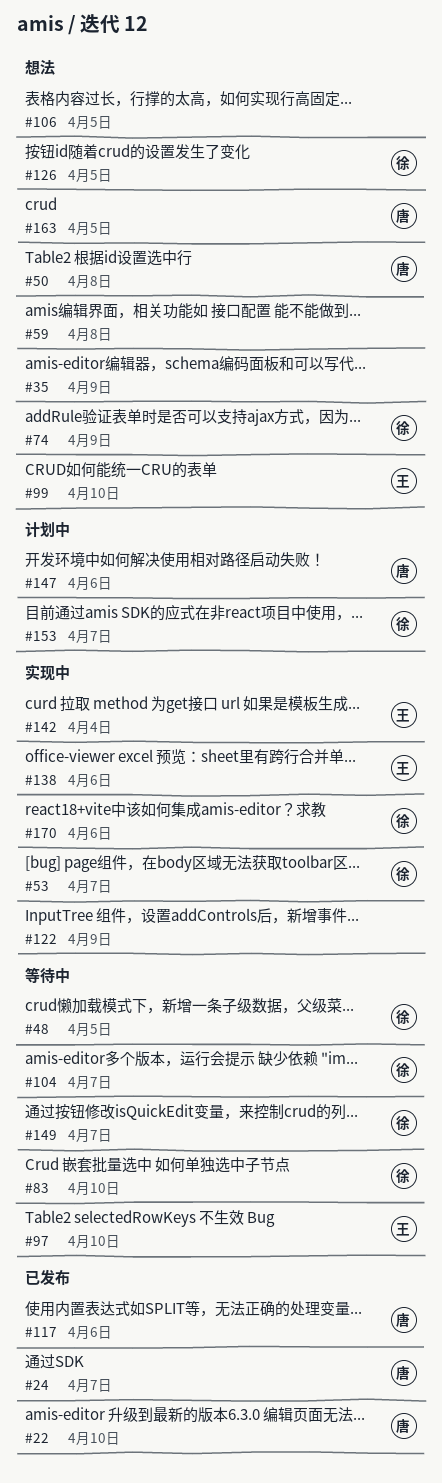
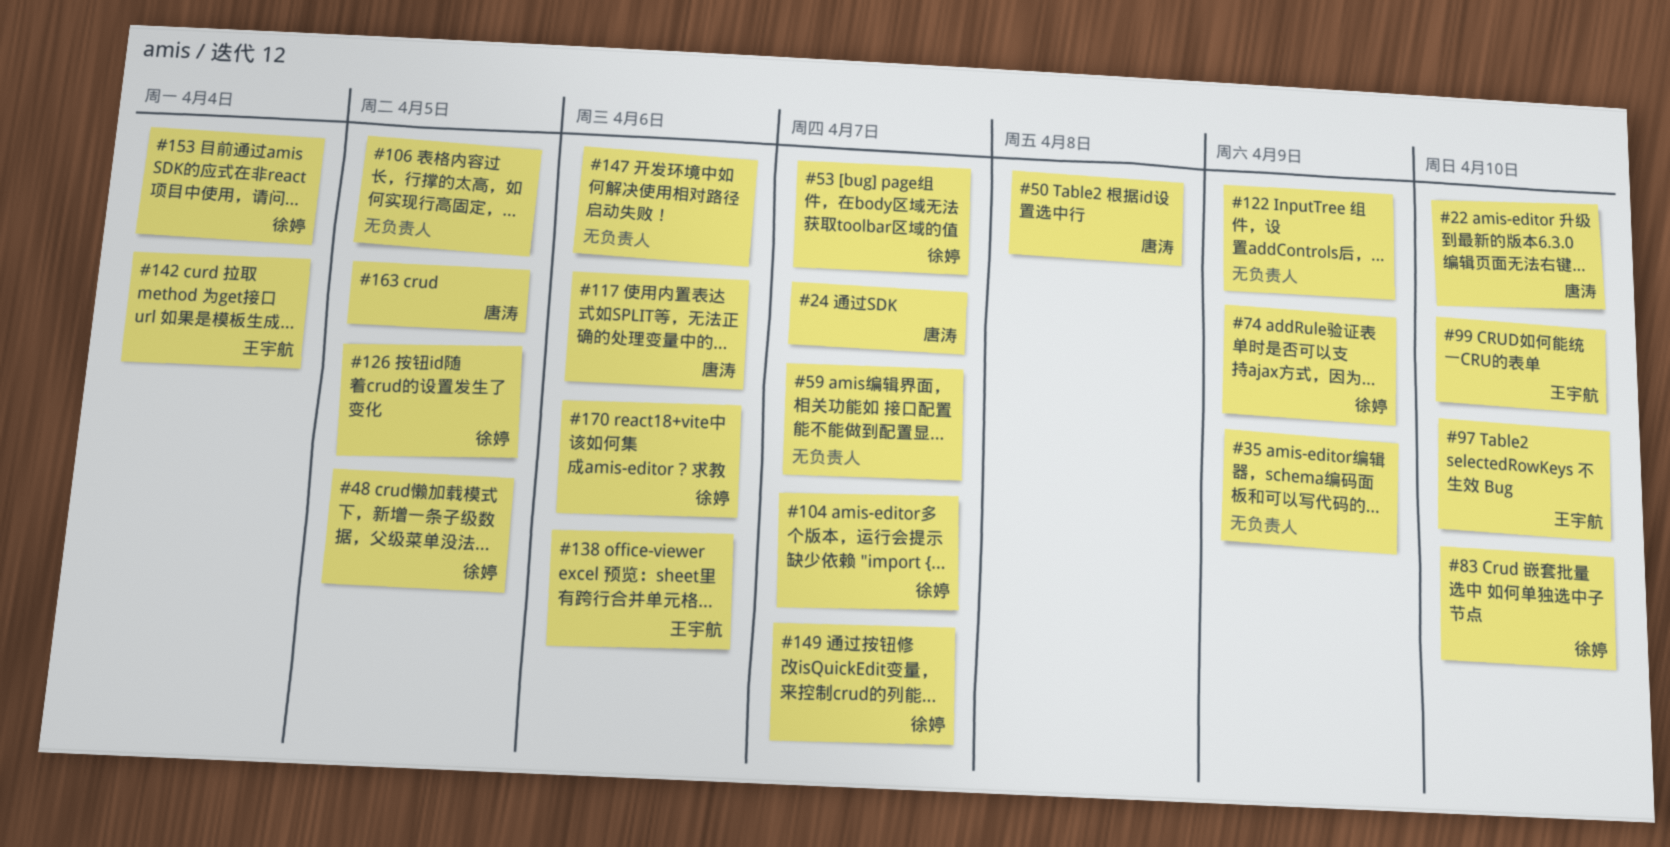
#59, due: Apr 8 -> Apr 7
#147, owner: 唐涛 -> none
#153, due: Apr 7 -> Apr 4

